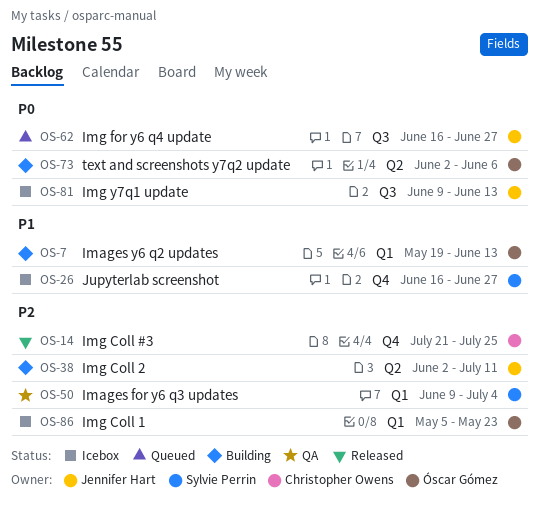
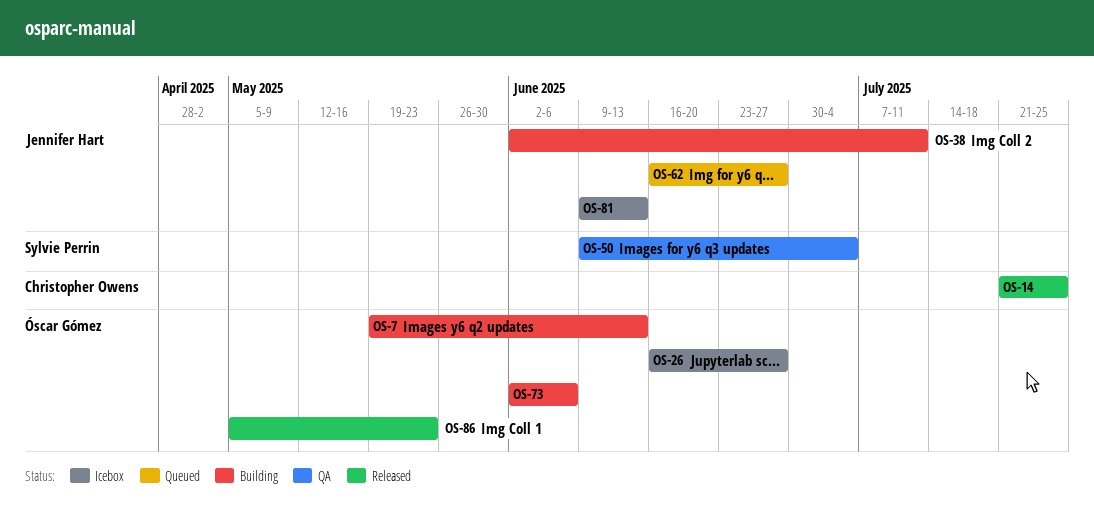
OS-26, owner: Sylvie Perrin -> Óscar Gómez
OS-86, status: Icebox -> Released

